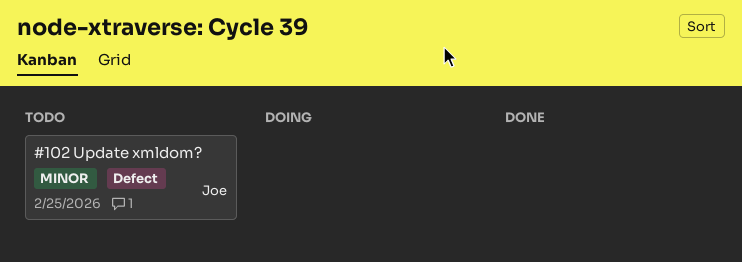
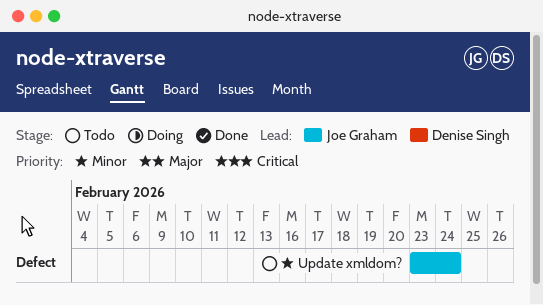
Update xmldom?, due: Feb 25 -> Feb 24

